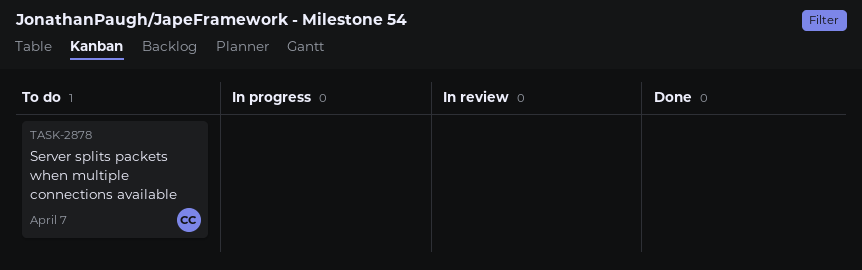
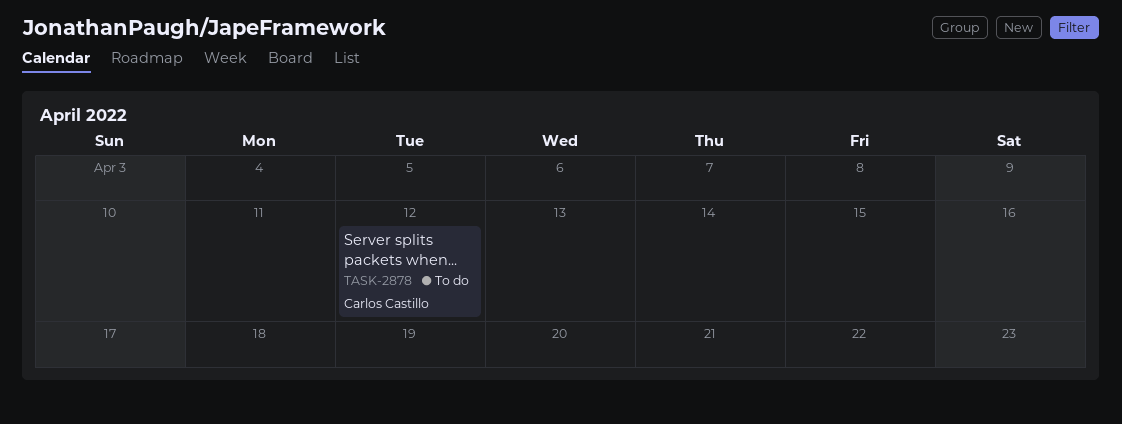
TASK-2878, due: Apr 7 -> Apr 12

